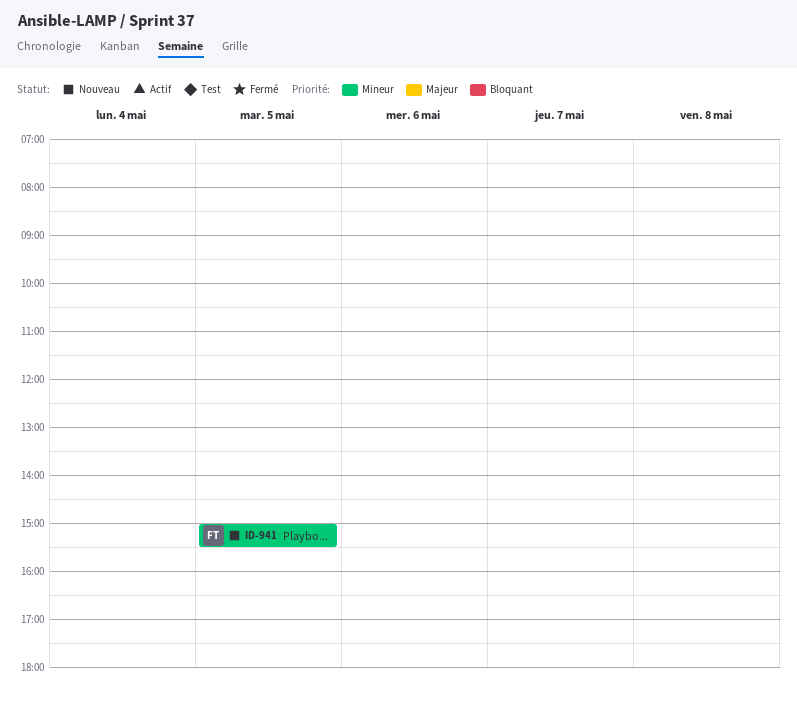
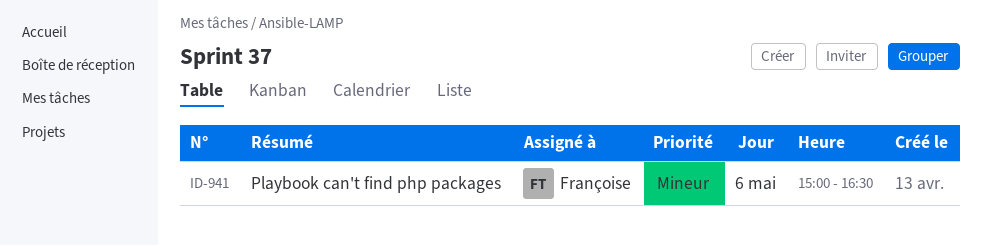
ID-941, day: May 5 -> May 6
ID-941, ends: 15:30 -> 16:30

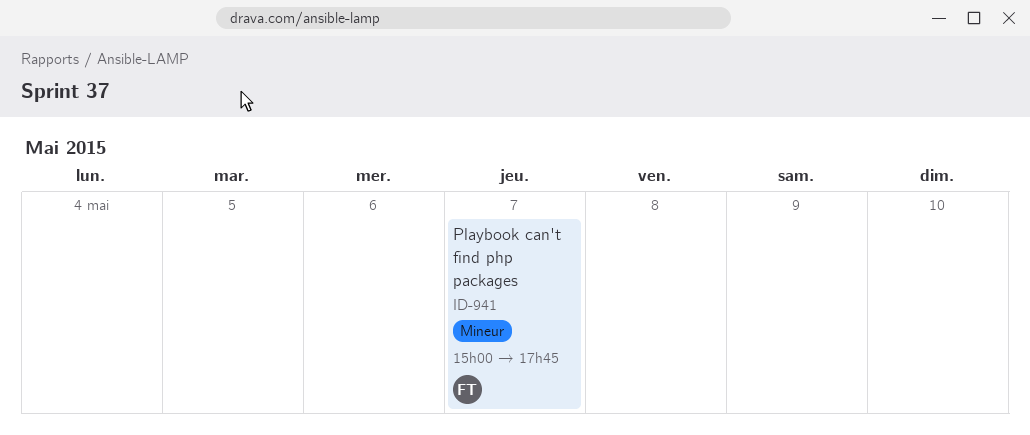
ID-941, day: May 6 -> May 7
ID-941, ends: 16:30 -> 17:45

